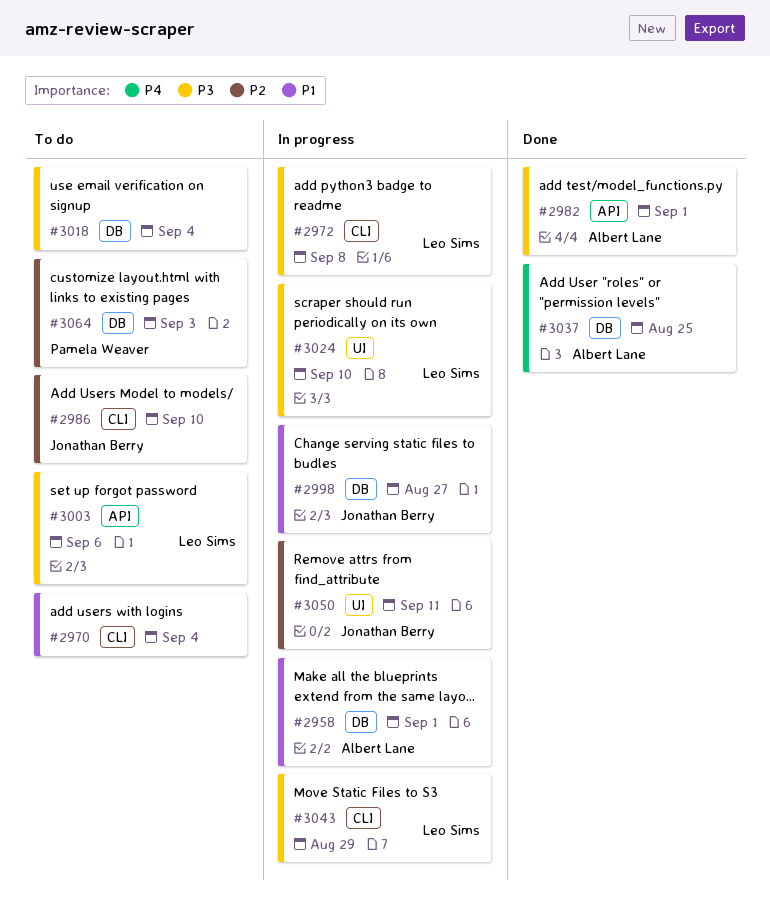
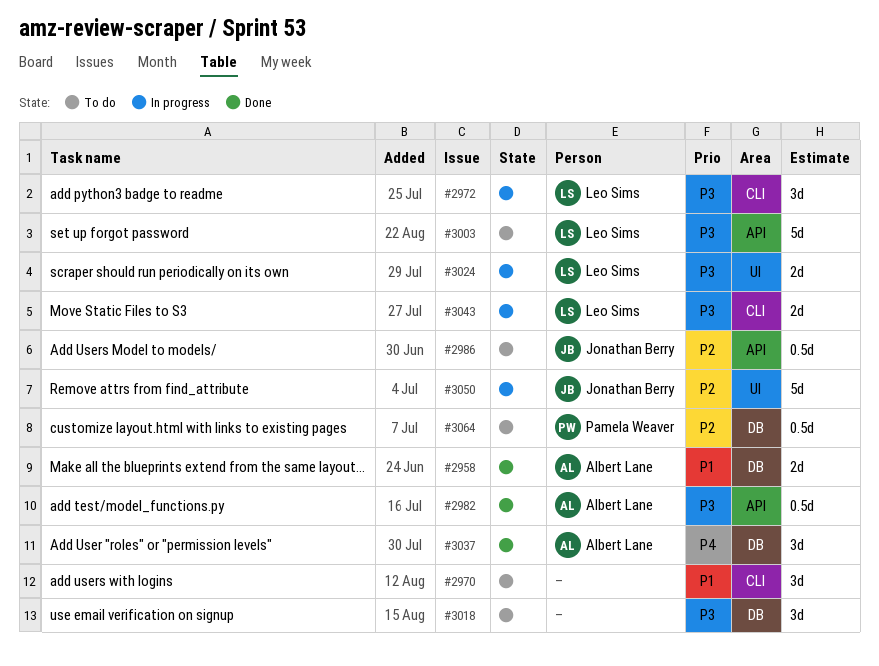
#2958, status: In progress -> Done
#2986, label: CLI -> API
#2998: present -> none

